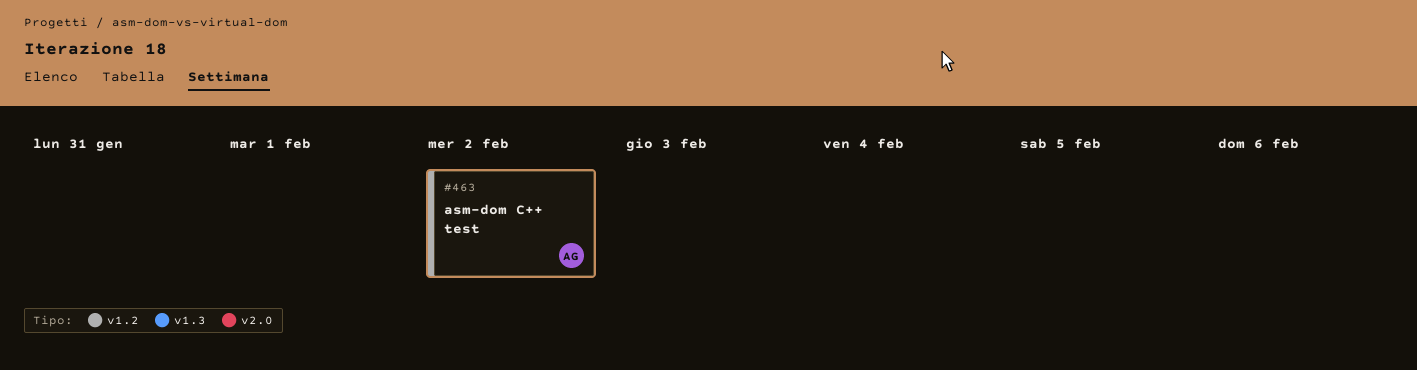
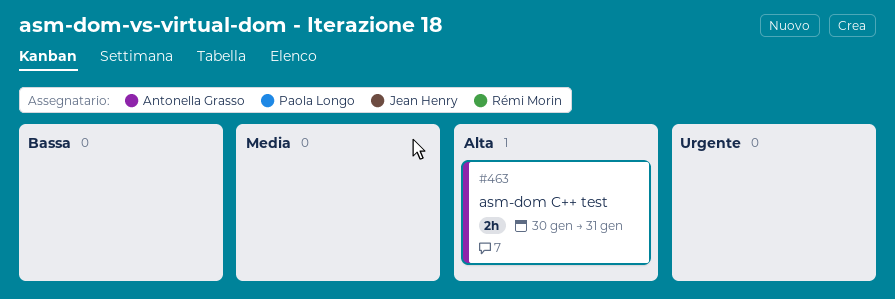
#463, due: Feb 2 -> Jan 31

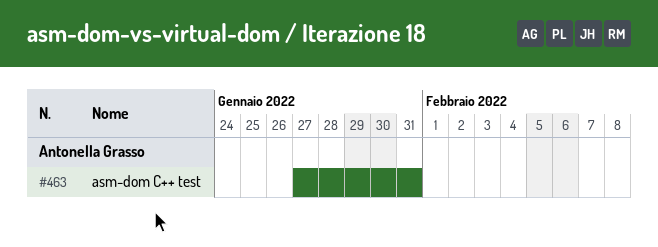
#463, start: Jan 30 -> Jan 27

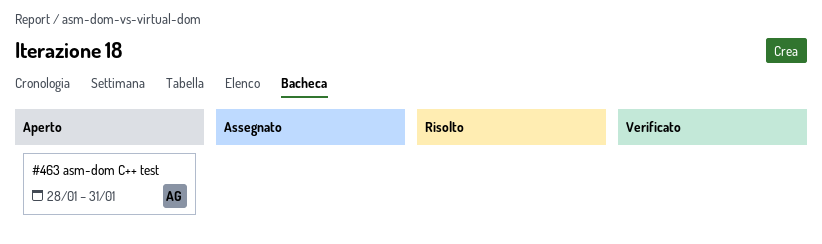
#463, start: Jan 27 -> Jan 28

